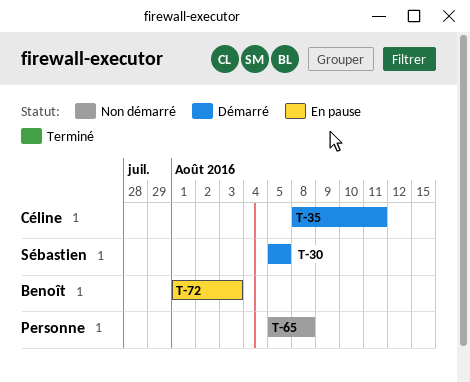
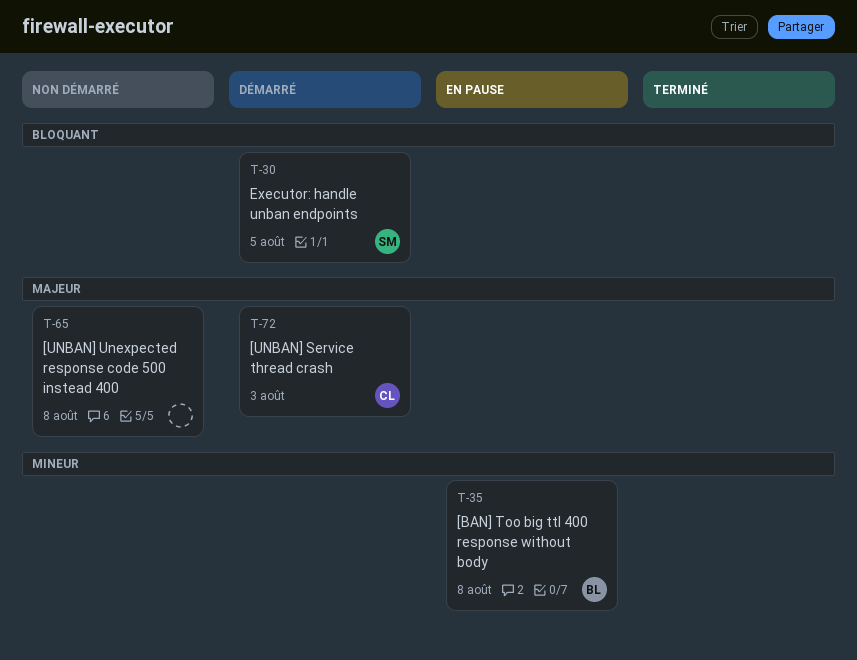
T-35, status: Démarré -> En pause
T-35, owner: Céline -> Benoît
T-35, due: Aug 11 -> Aug 8
T-72, status: En pause -> Démarré
T-72, owner: Benoît -> Céline

